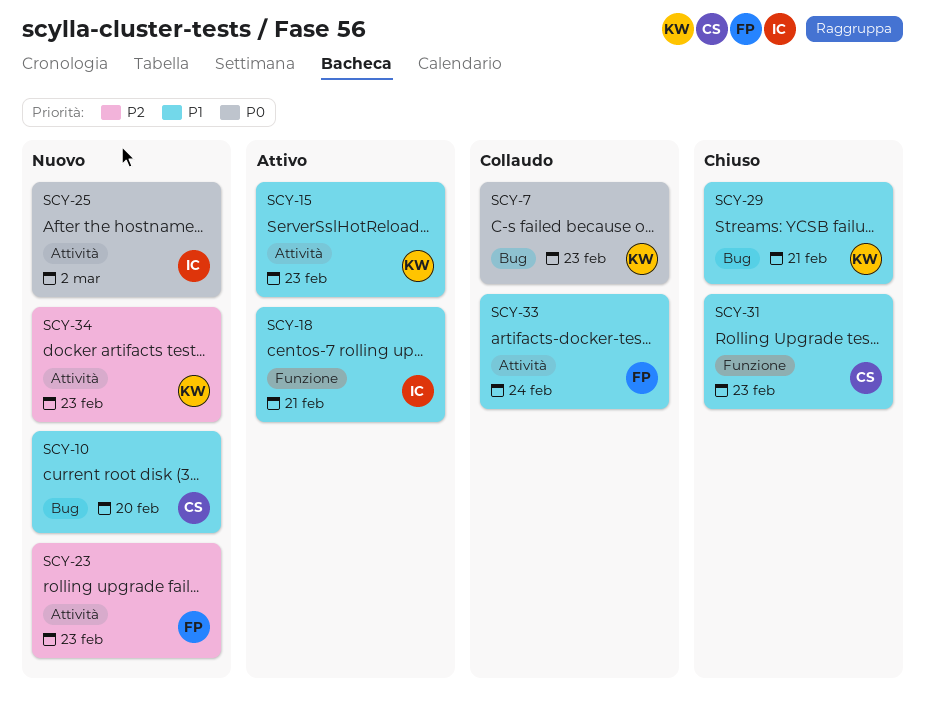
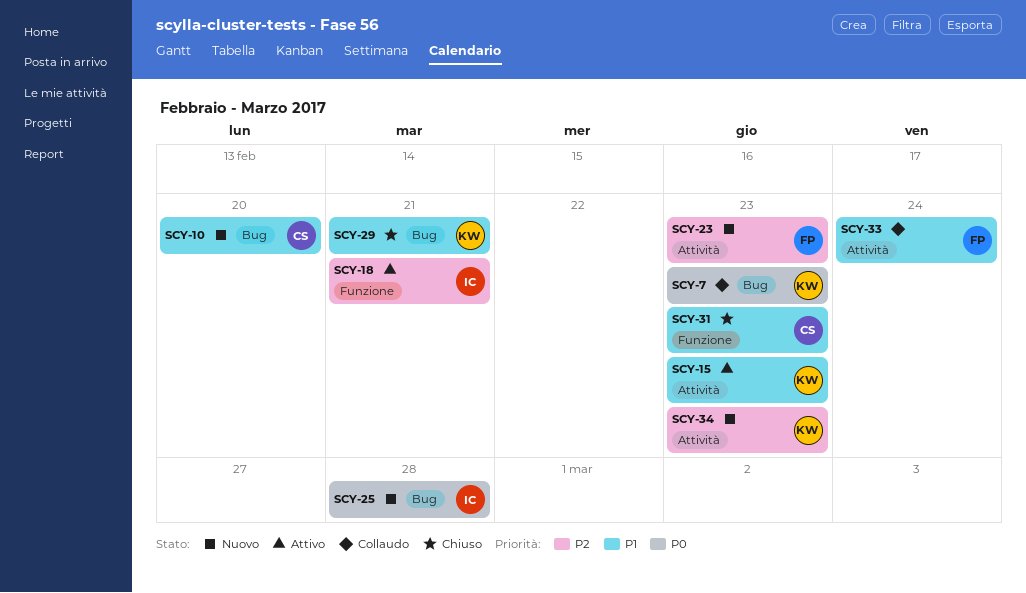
SCY-18, priority: P1 -> P2
SCY-25, label: Attività -> Bug
SCY-25, due: Mar 2 -> Feb 28

